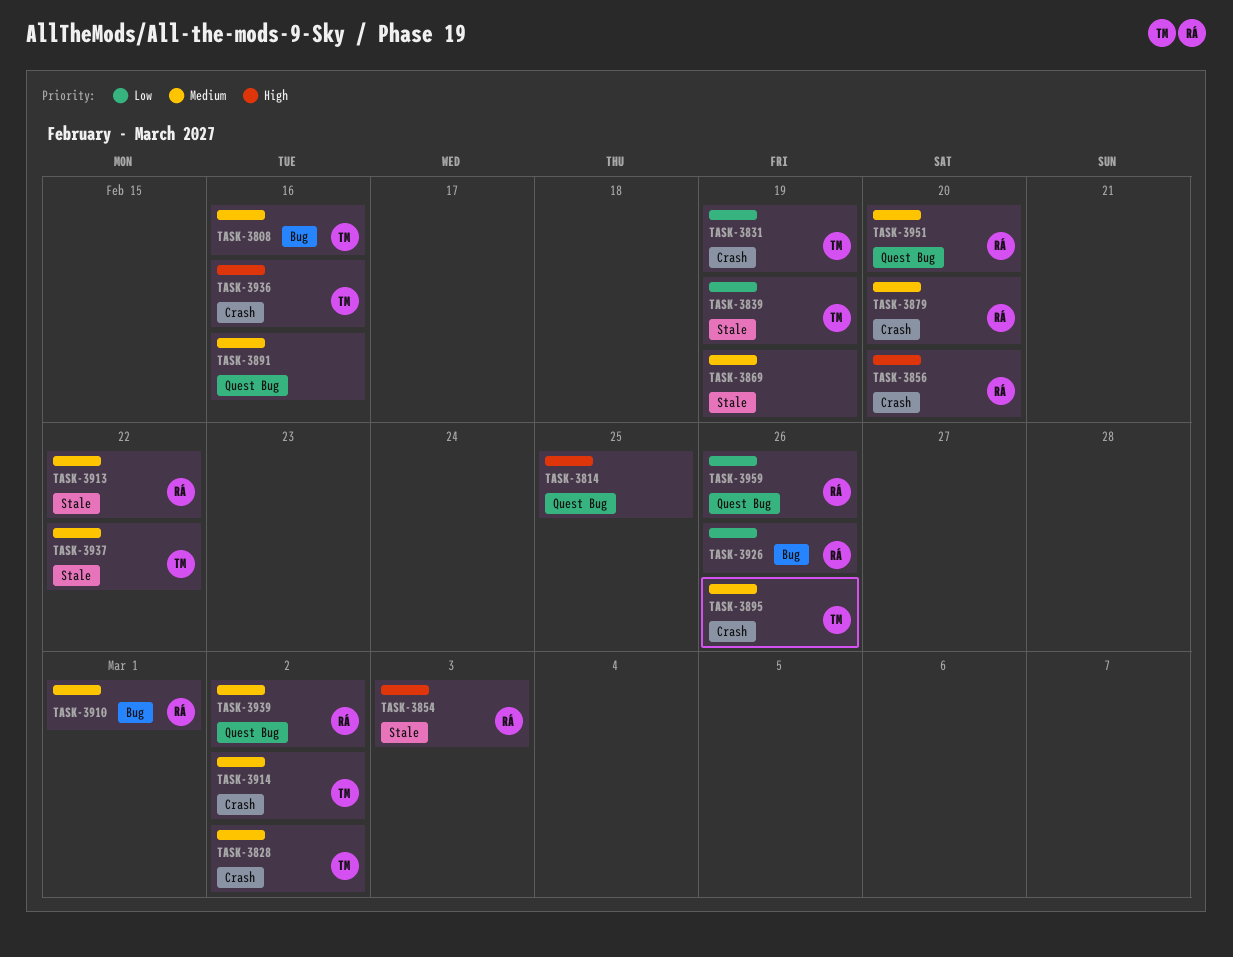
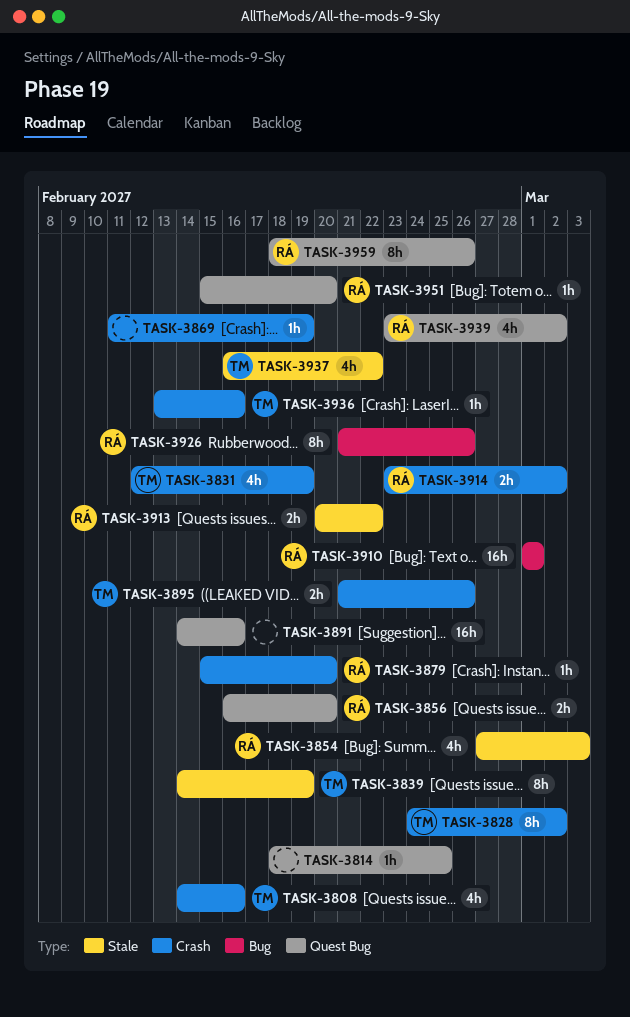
TASK-3808, label: Bug -> Crash
TASK-3856, label: Crash -> Quest Bug
TASK-3869, label: Stale -> Crash
TASK-3914, owner: TM -> RÁ

